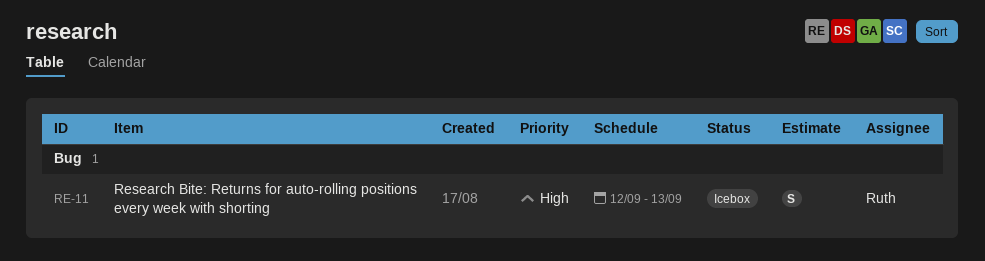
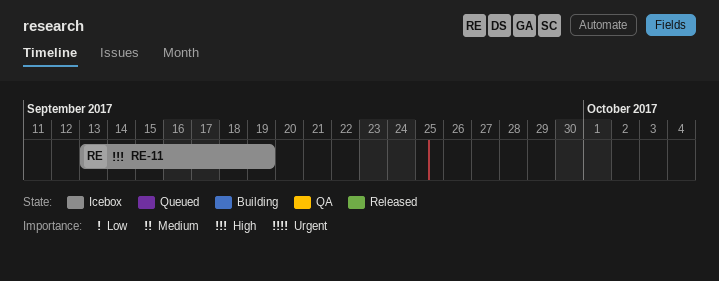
RE-11, start: Sep 12 -> Sep 13
RE-11, due: Sep 13 -> Sep 19

